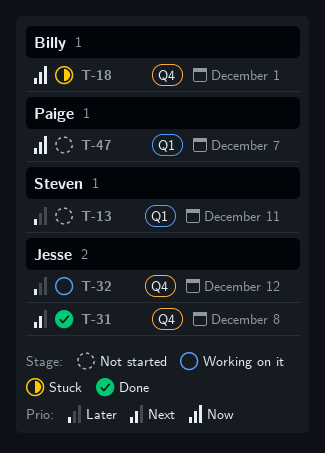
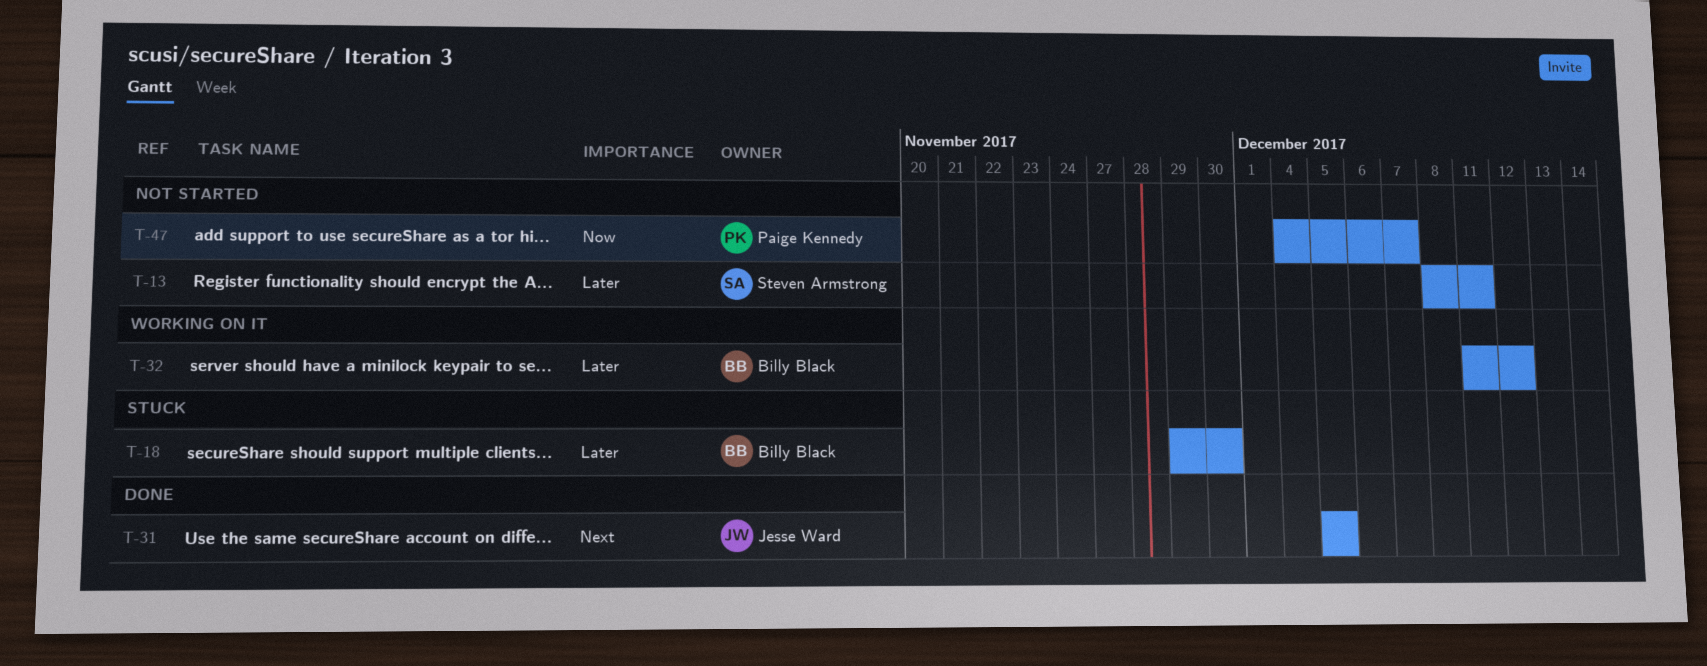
T-18, priority: Now -> Later
T-18, due: Dec 1 -> Nov 30
T-31, due: Dec 8 -> Dec 5
T-32, owner: Jesse Ward -> Billy Black

